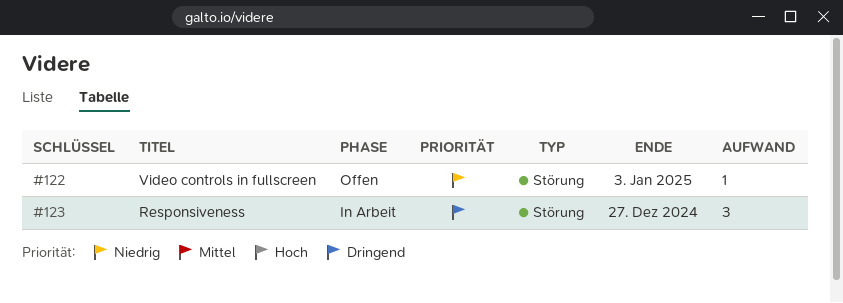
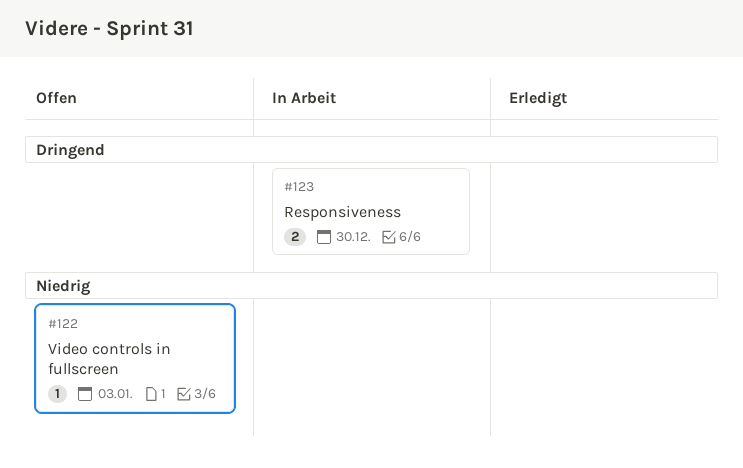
#123, estimate: 3 -> 2
#123, due: Dec 27 -> Dec 30

